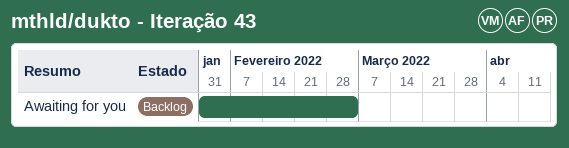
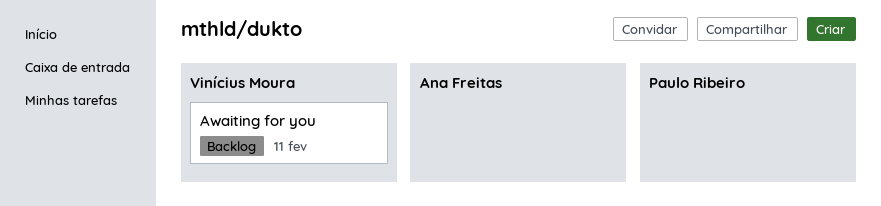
Awaiting for you, due: Mar 4 -> Feb 11

